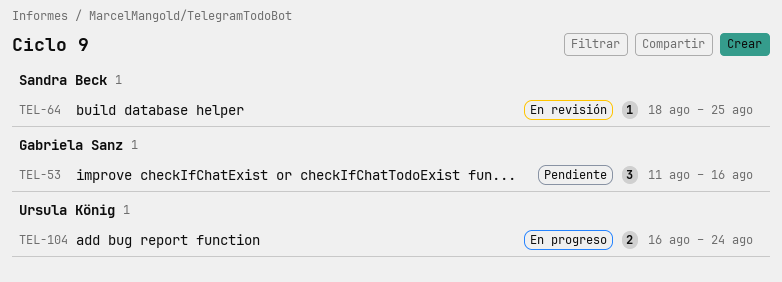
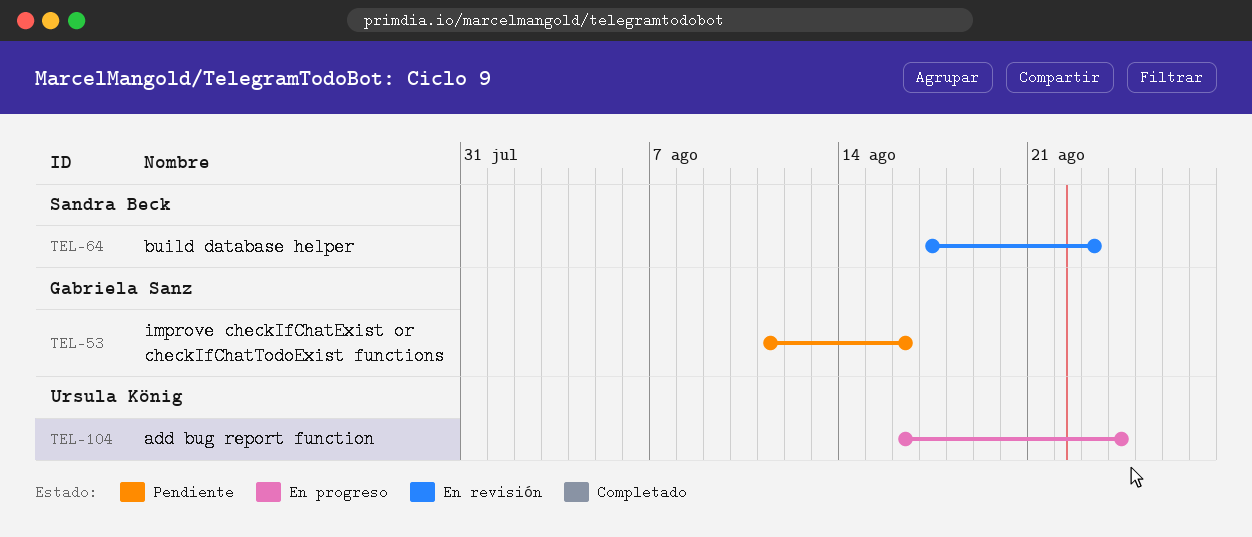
TEL-64, start: Aug 18 -> Aug 17
TEL-64, due: Aug 25 -> Aug 23

